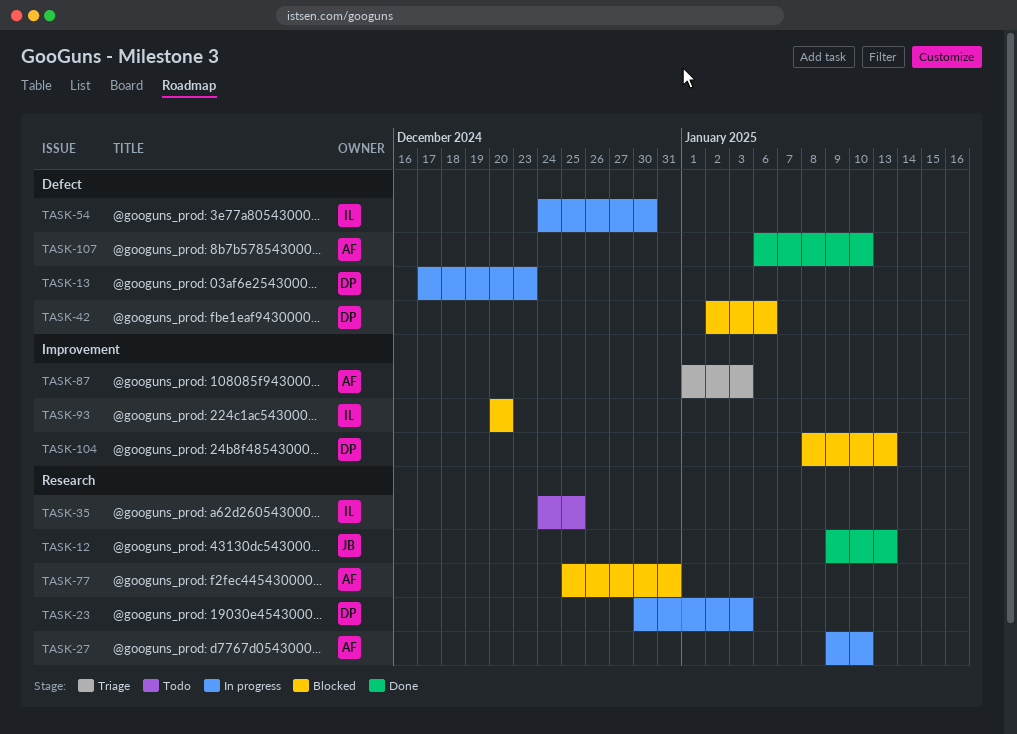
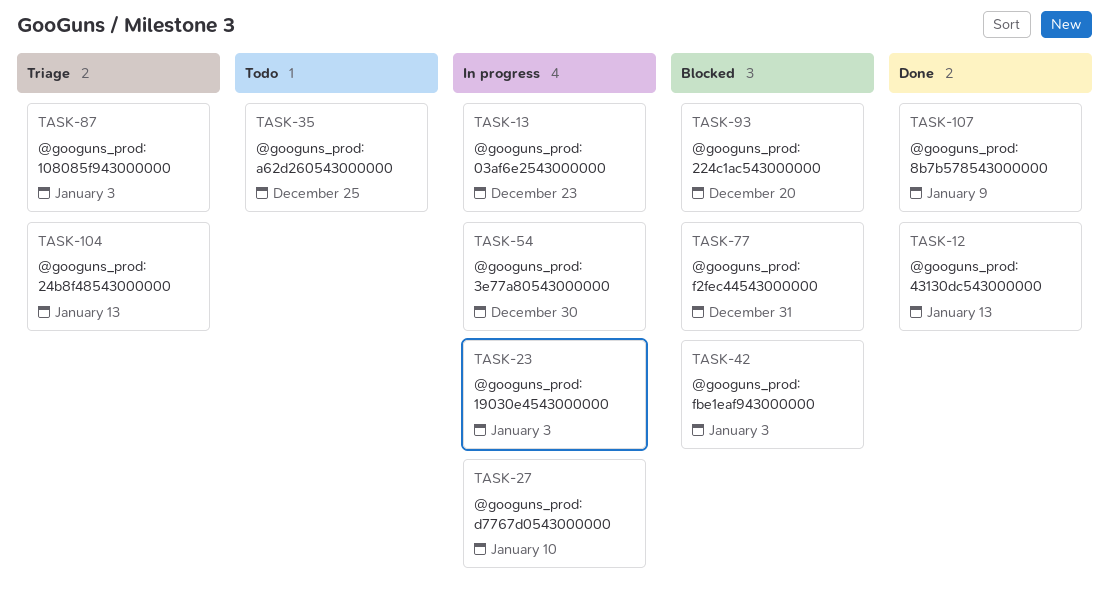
TASK-42, due: Jan 6 -> Jan 3
TASK-104, status: Blocked -> Triage
TASK-107, due: Jan 10 -> Jan 9

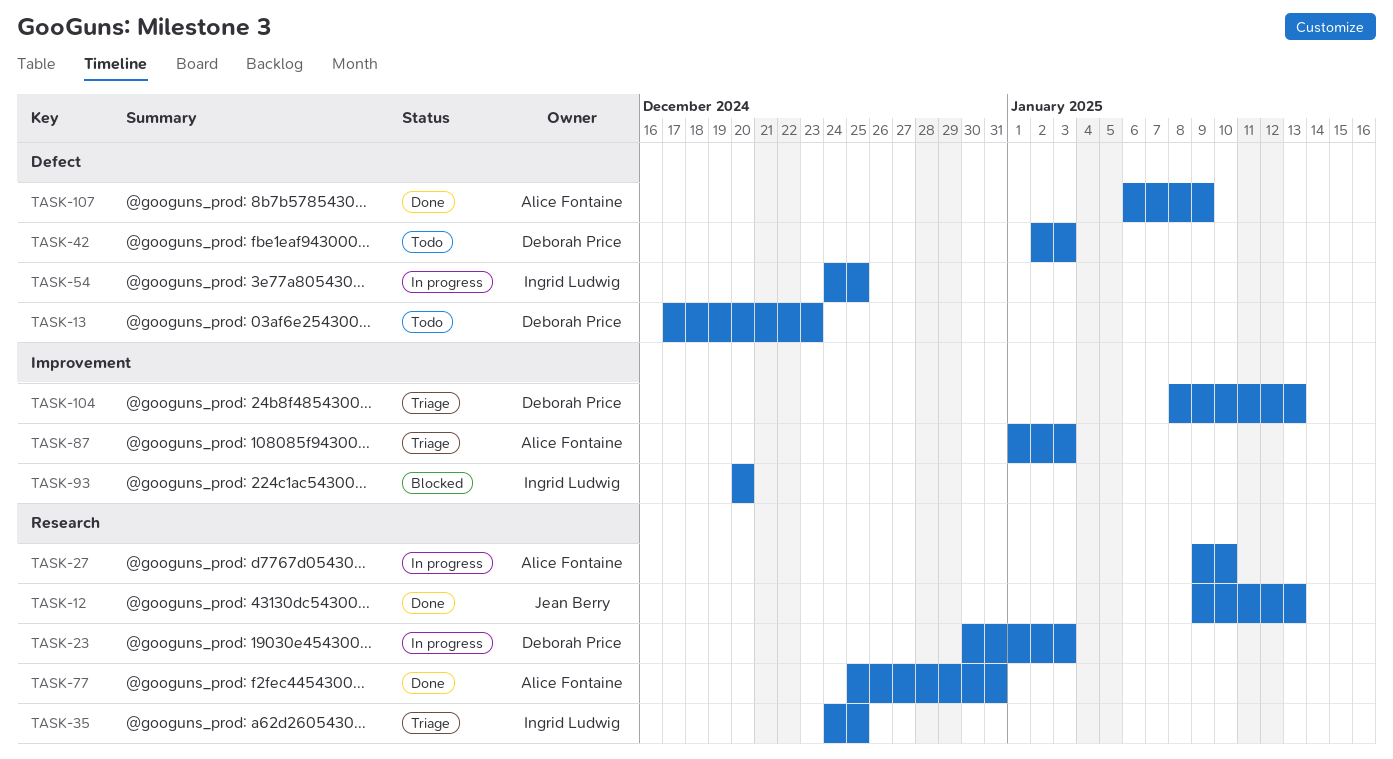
TASK-13, status: In progress -> Todo
TASK-35, status: Todo -> Triage
TASK-42, status: Blocked -> Todo
TASK-54, due: Dec 30 -> Dec 25
TASK-77, status: Blocked -> Done

